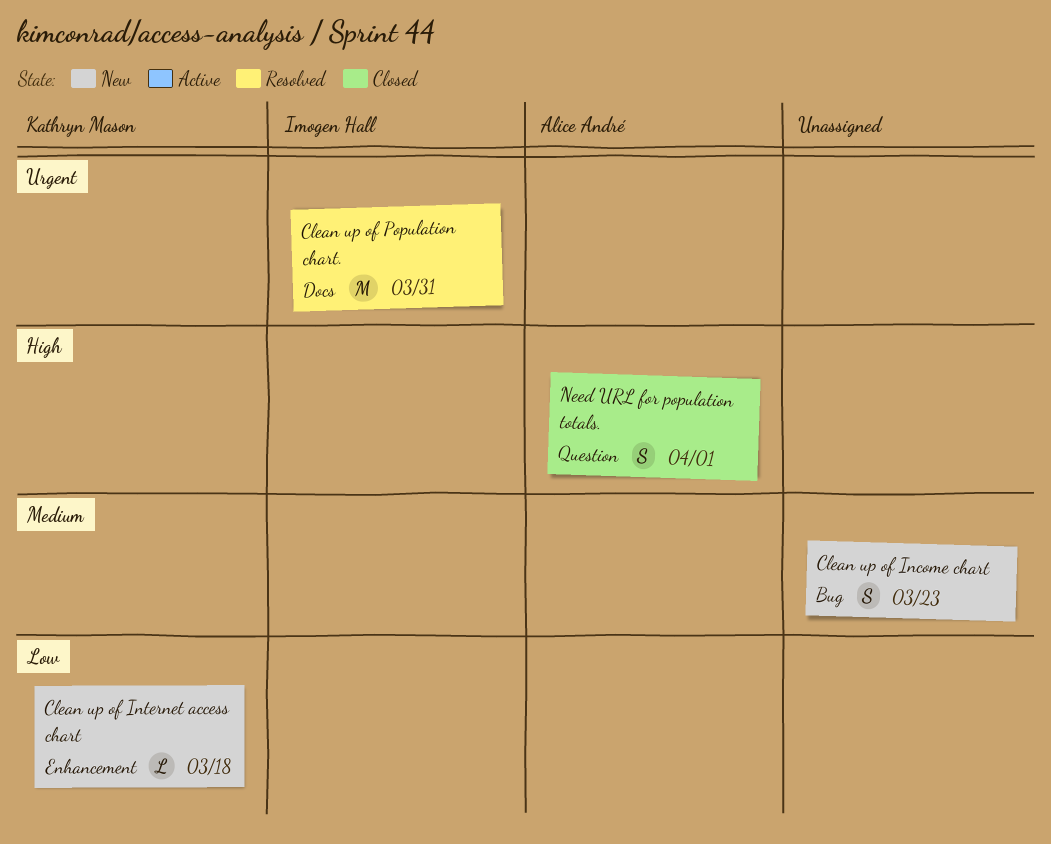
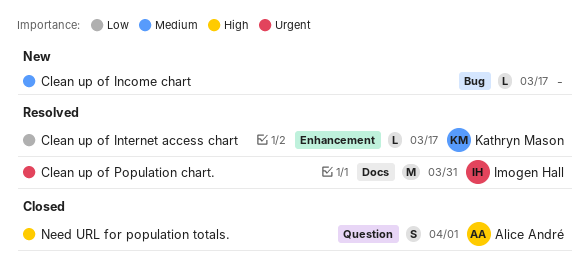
Clean up of Income chart, estimate: S -> L
Clean up of Income chart, due: Mar 23 -> Mar 17
Clean up of Internet access chart, status: New -> Resolved
Clean up of Internet access chart, due: Mar 18 -> Mar 17

